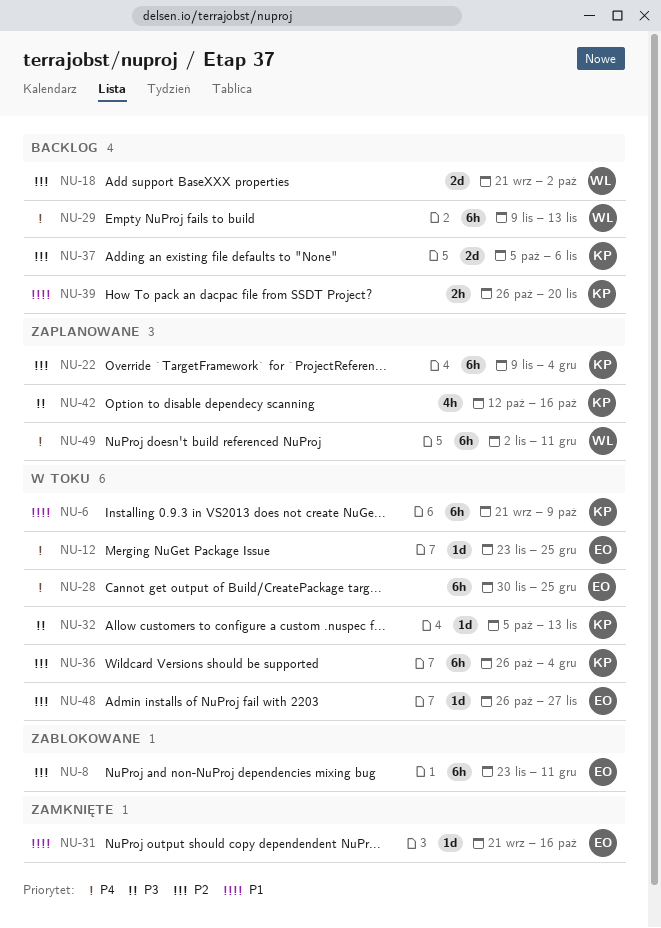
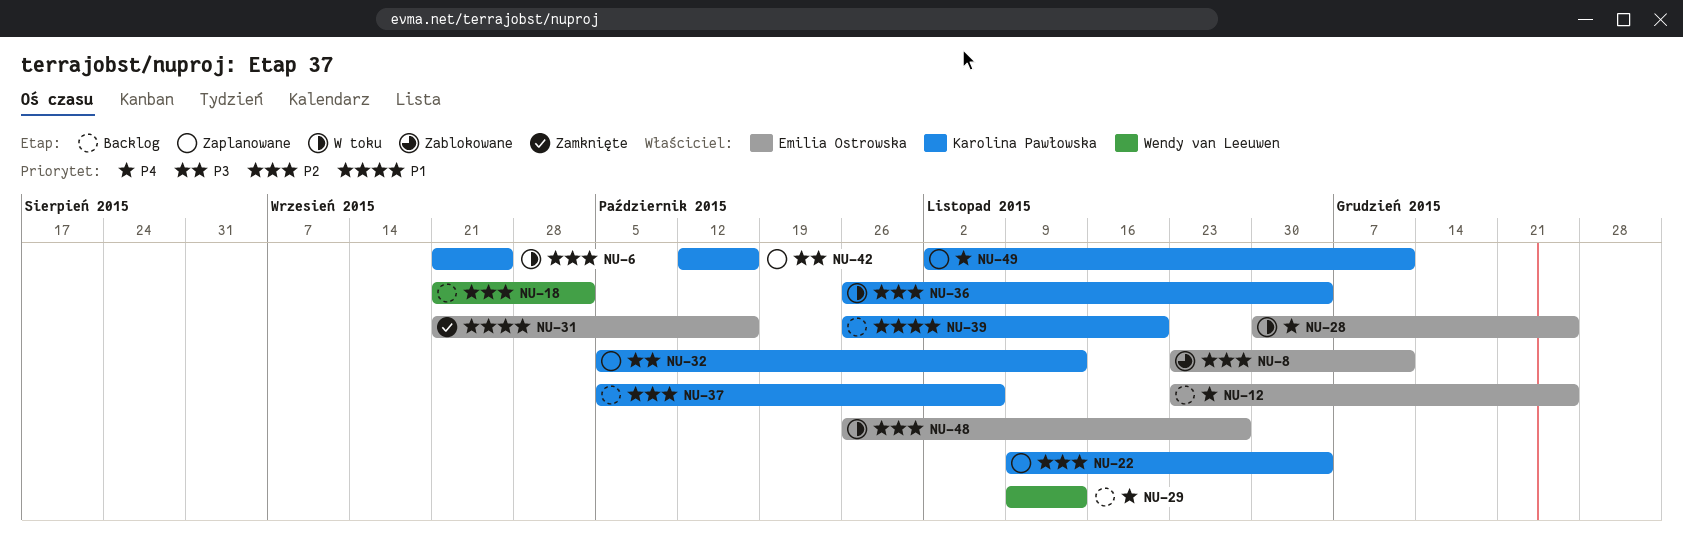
NU-6, priority: P1 -> P2
NU-6, due: Oct 9 -> Sep 25
NU-12, status: W toku -> Backlog
NU-32, status: W toku -> Zaplanowane
NU-49, owner: Wendy van Leeuwen -> Karolina Pawłowska

